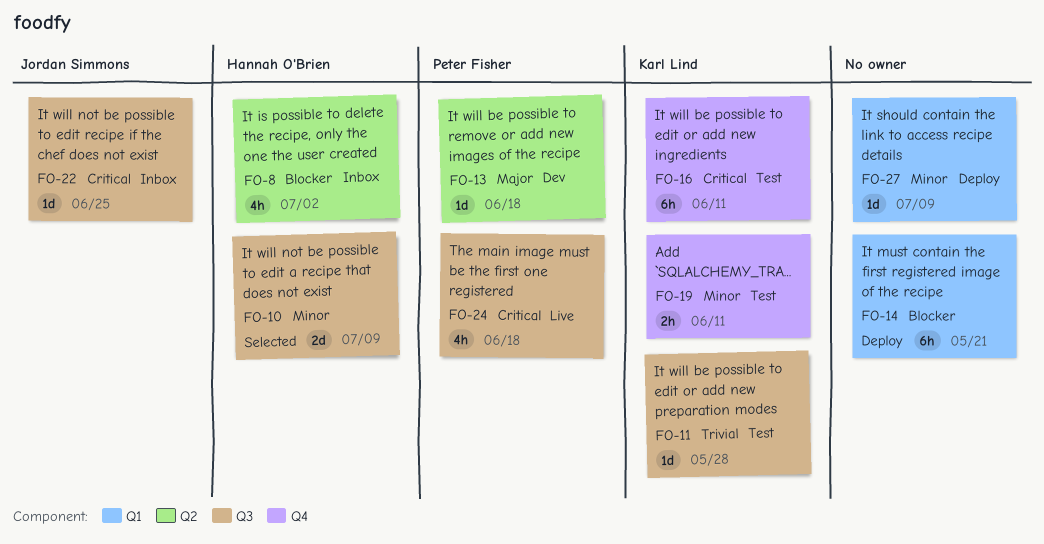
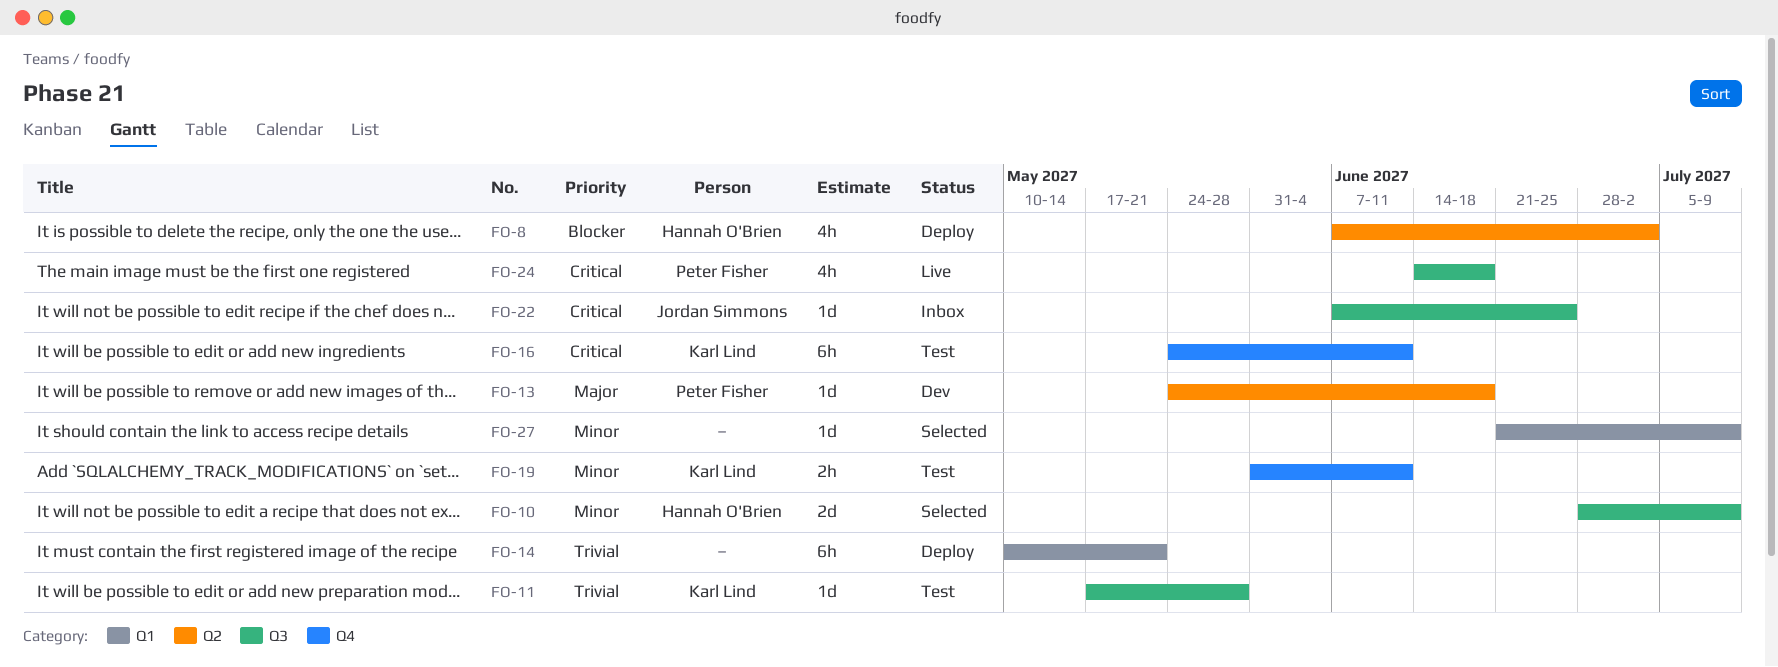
FO-8, status: Inbox -> Deploy
FO-14, priority: Blocker -> Trivial
FO-27, status: Deploy -> Selected

